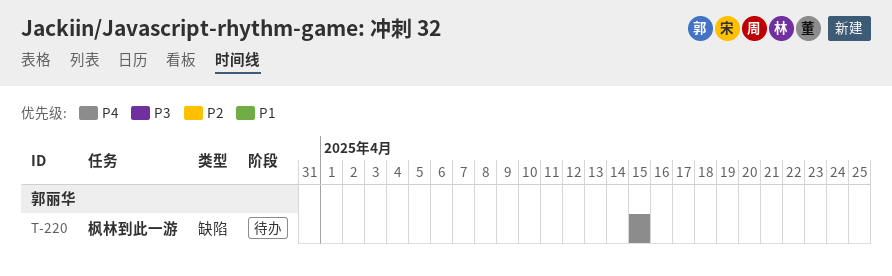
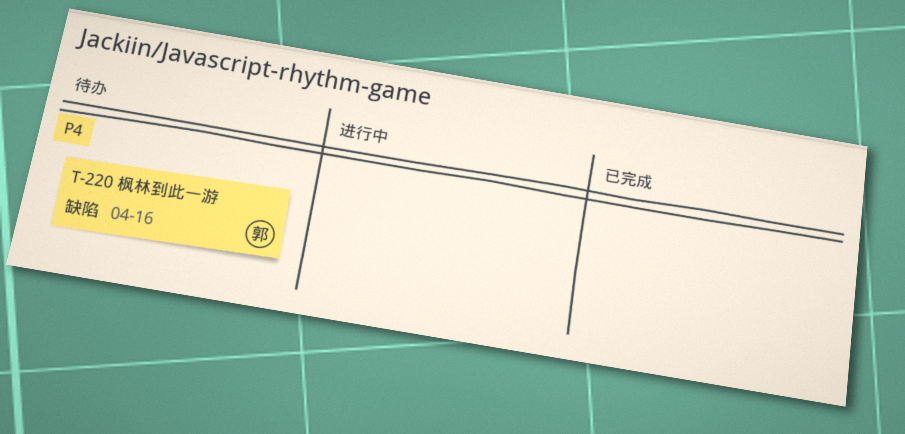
T-220, due: Apr 15 -> Apr 16

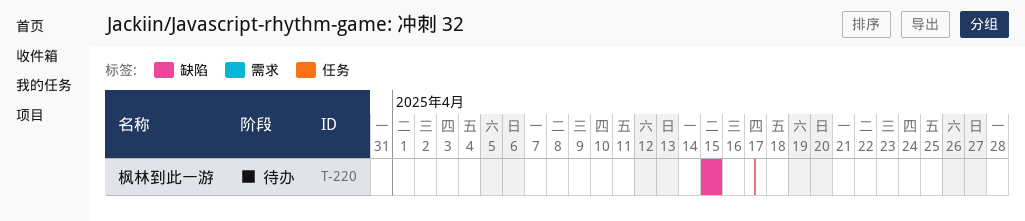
T-220, due: Apr 16 -> Apr 15

